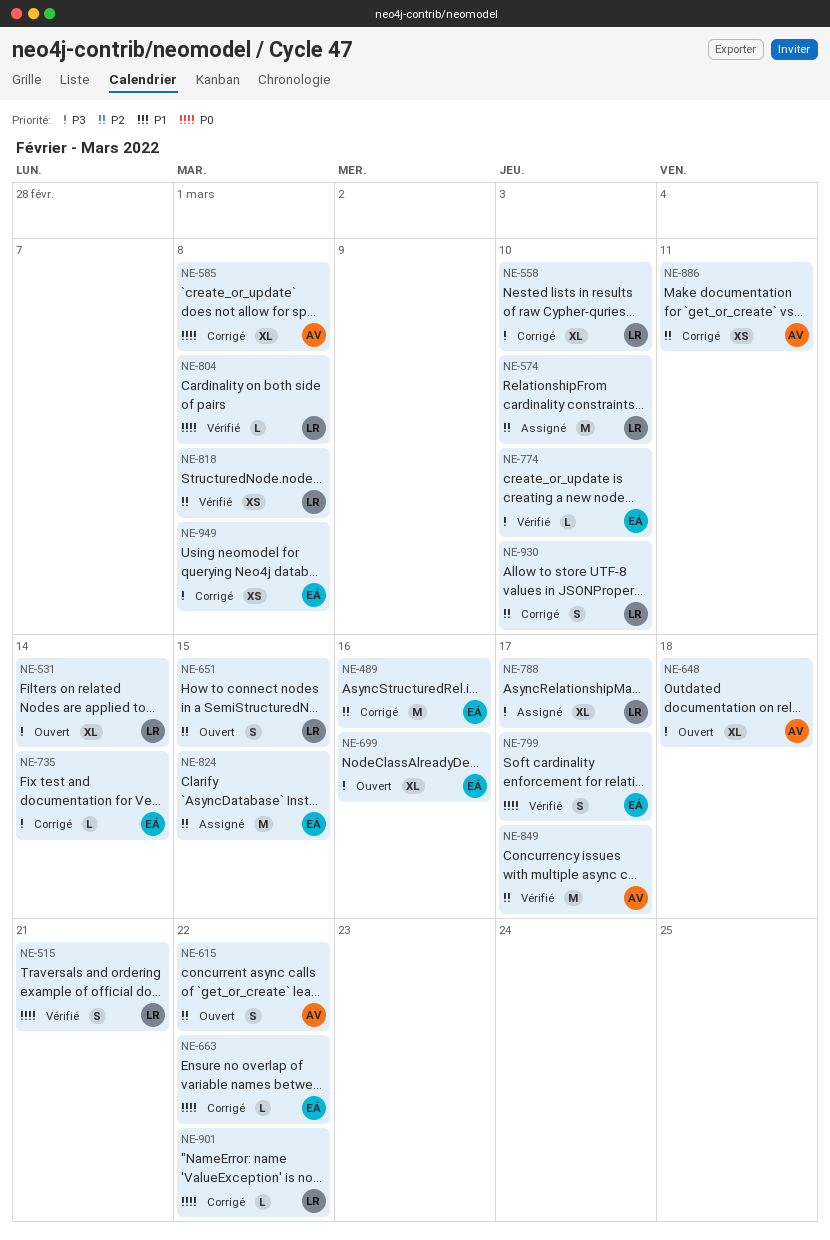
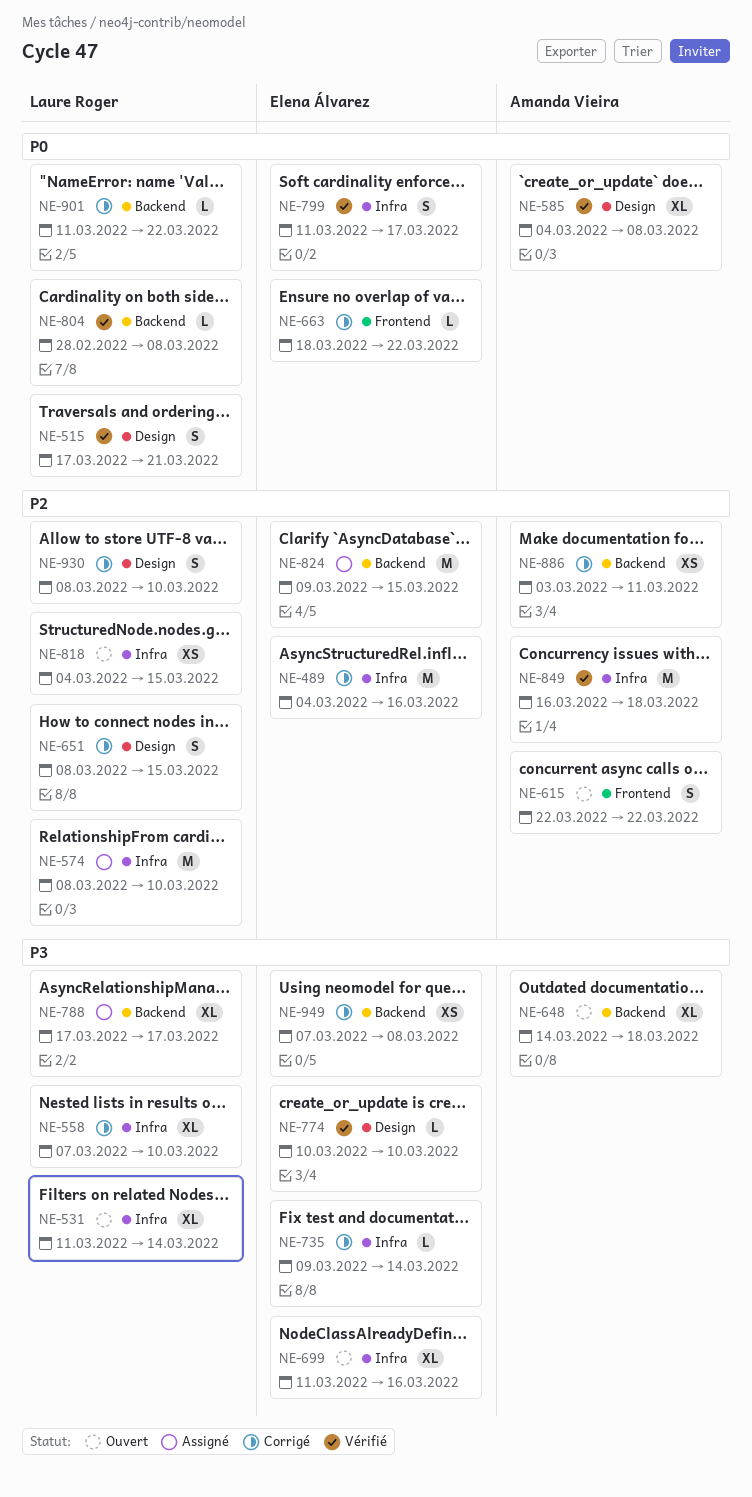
NE-585, status: Corrigé -> Vérifié
NE-651, status: Ouvert -> Corrigé
NE-818, status: Vérifié -> Ouvert
NE-818, due: Mar 8 -> Mar 15
NE-849, due: Mar 17 -> Mar 18

